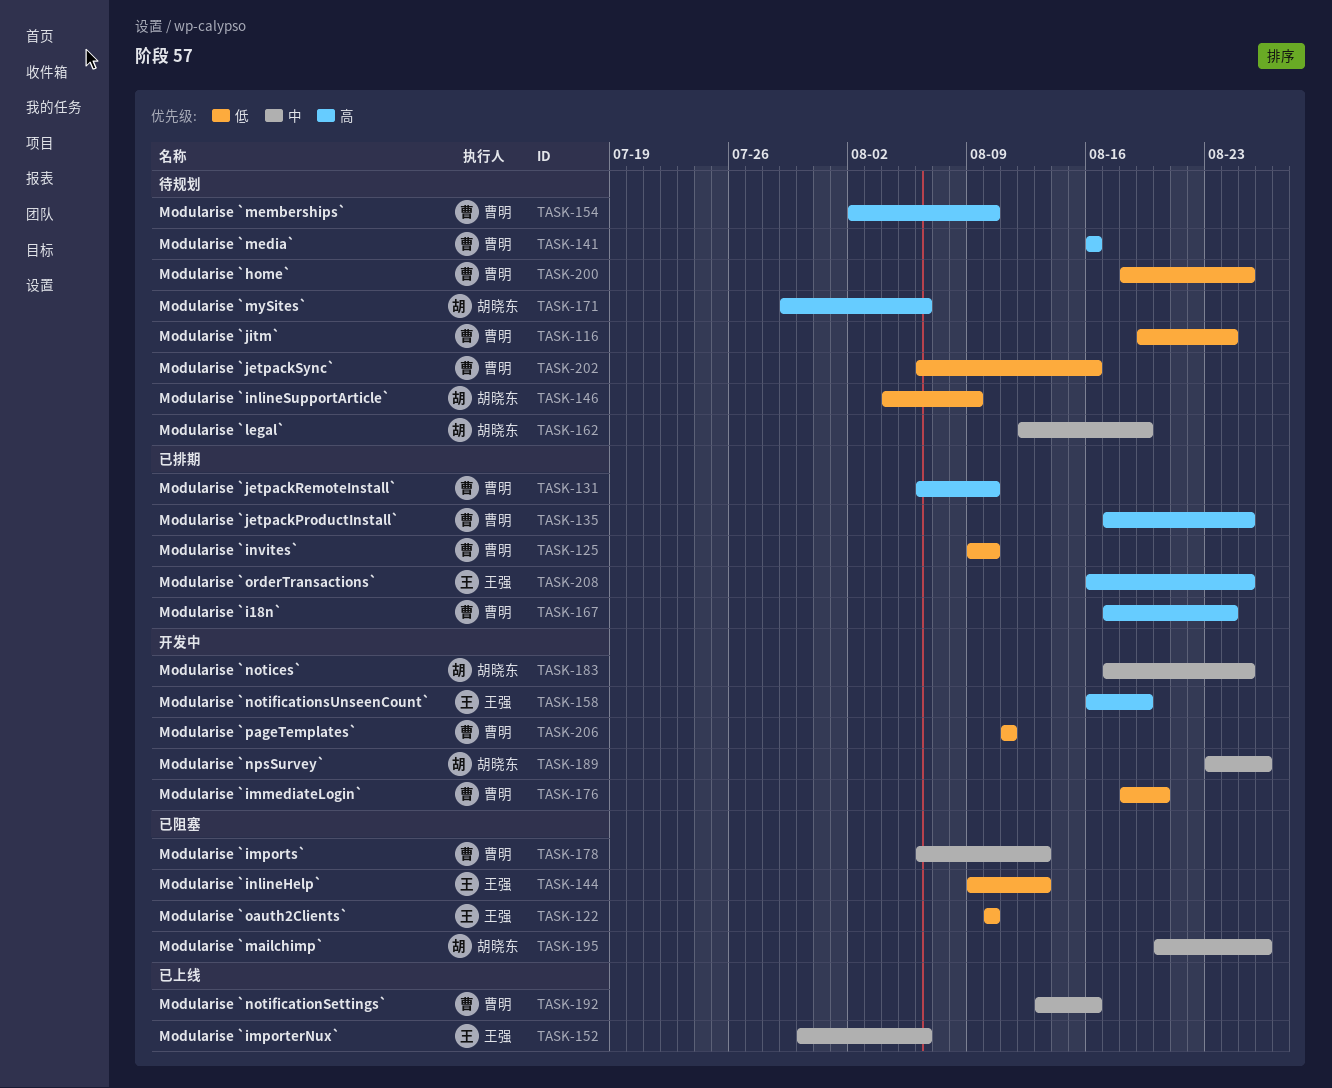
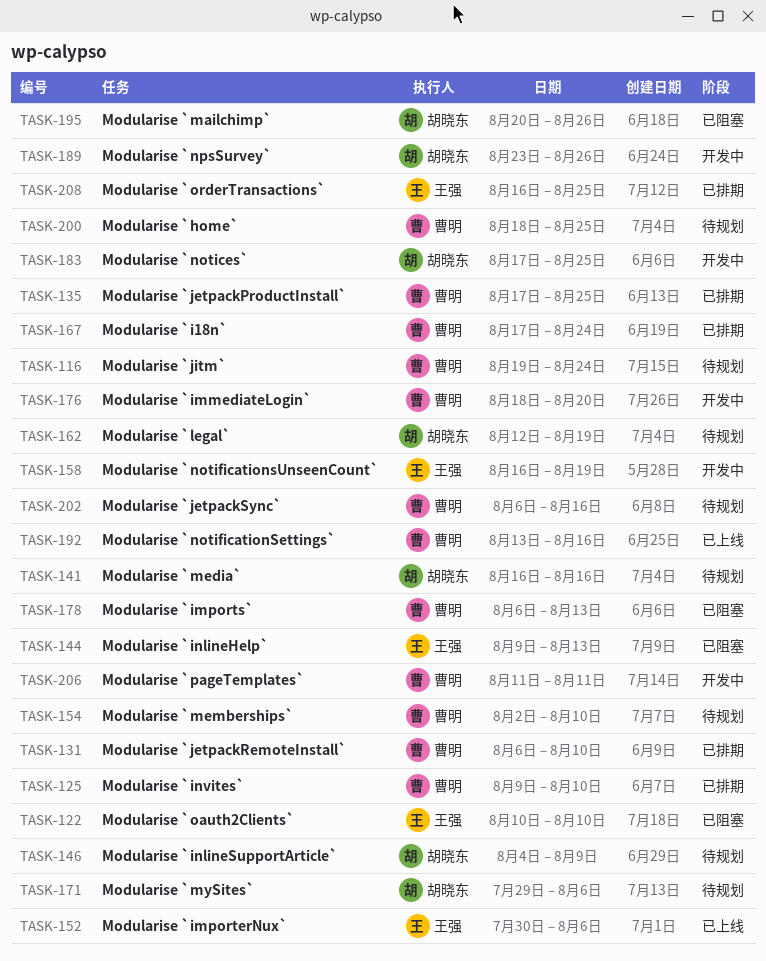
TASK-141, owner: 曹明 -> 胡晓东

